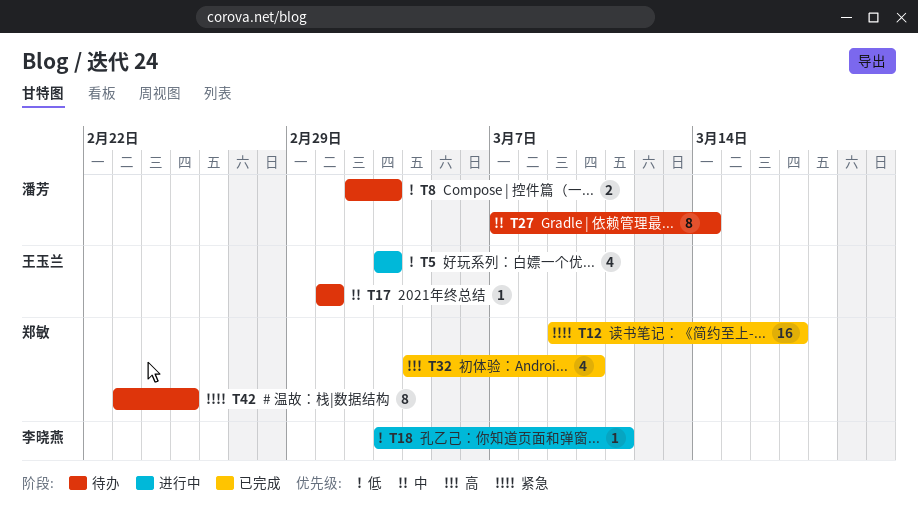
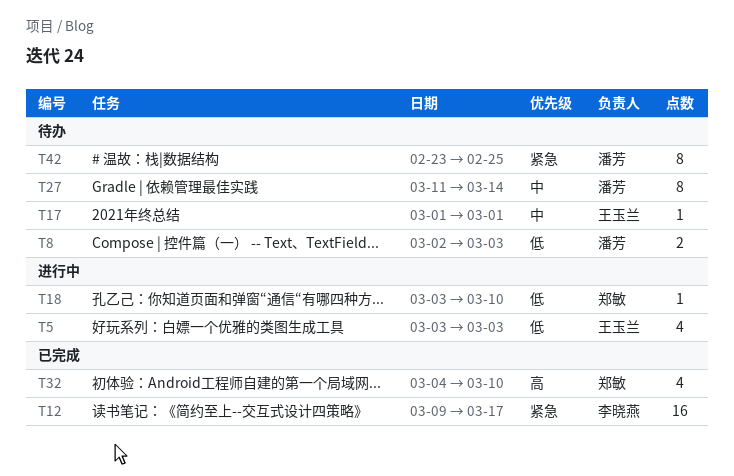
T12, owner: 郑敏 -> 李晓燕
T18, owner: 李晓燕 -> 郑敏
T18, due: Mar 11 -> Mar 10
T27, start: Mar 7 -> Mar 11
T42, owner: 郑敏 -> 潘芳

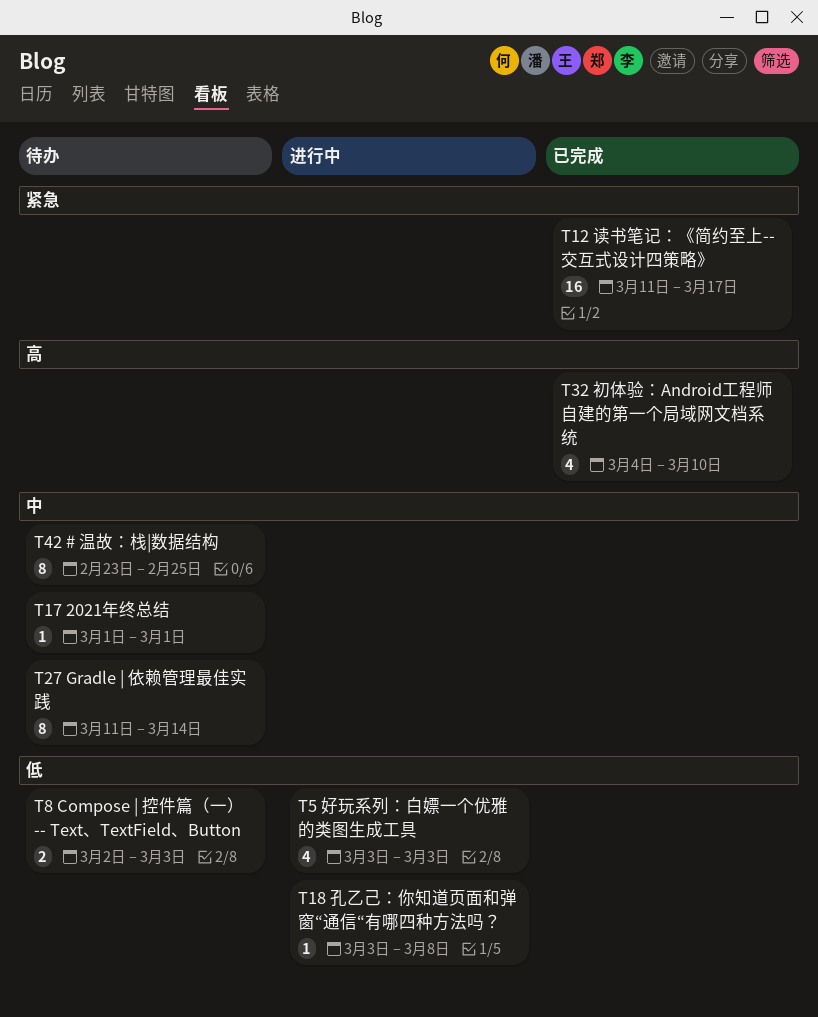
T12, start: Mar 9 -> Mar 11
T18, due: Mar 10 -> Mar 8
T42, priority: 紧急 -> 中

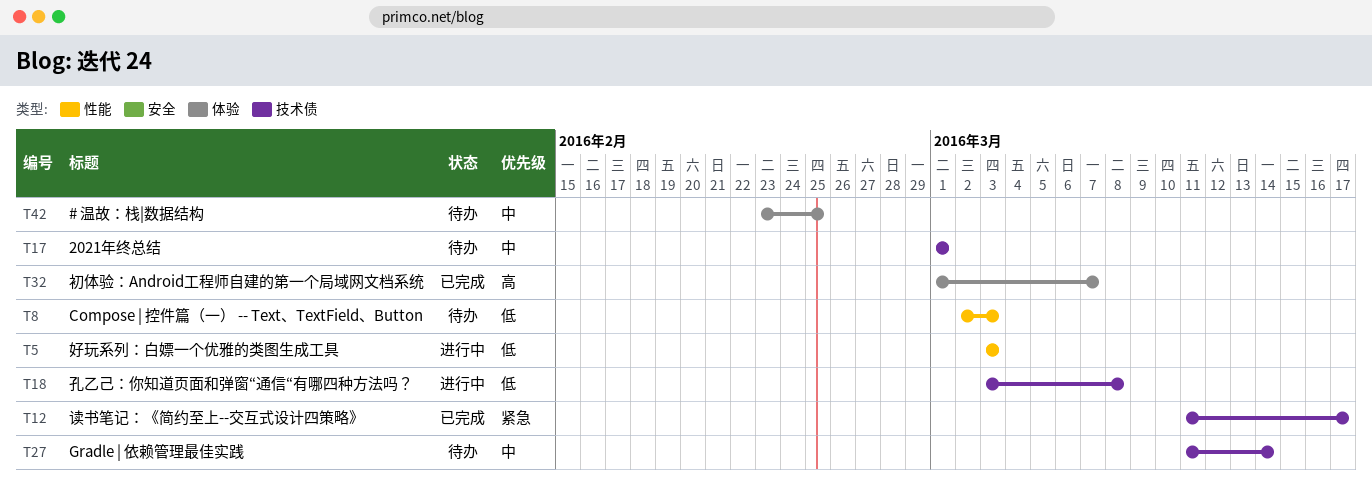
T32, start: Mar 4 -> Mar 1
T32, due: Mar 10 -> Mar 7

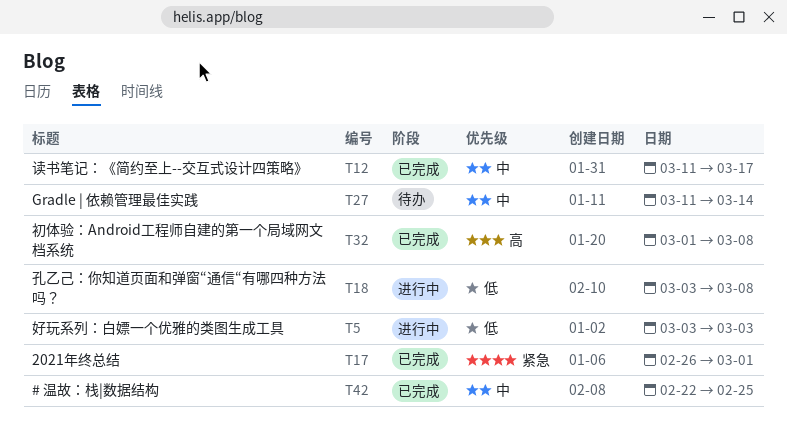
T8: present -> none
T12, priority: 紧急 -> 中
T17, status: 待办 -> 已完成
T17, priority: 中 -> 紧急
T17, start: Mar 1 -> Feb 26
T32, due: Mar 7 -> Mar 8
T42, status: 待办 -> 已完成
T42, start: Feb 23 -> Feb 22

